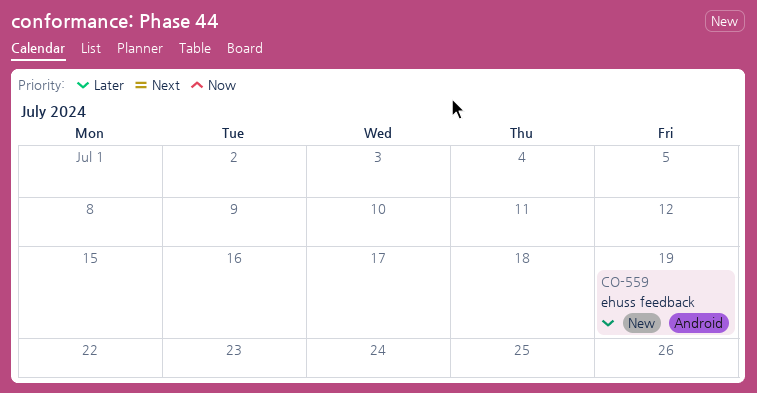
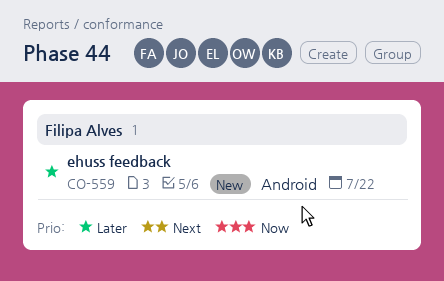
CO-559, due: Jul 19 -> Jul 22

